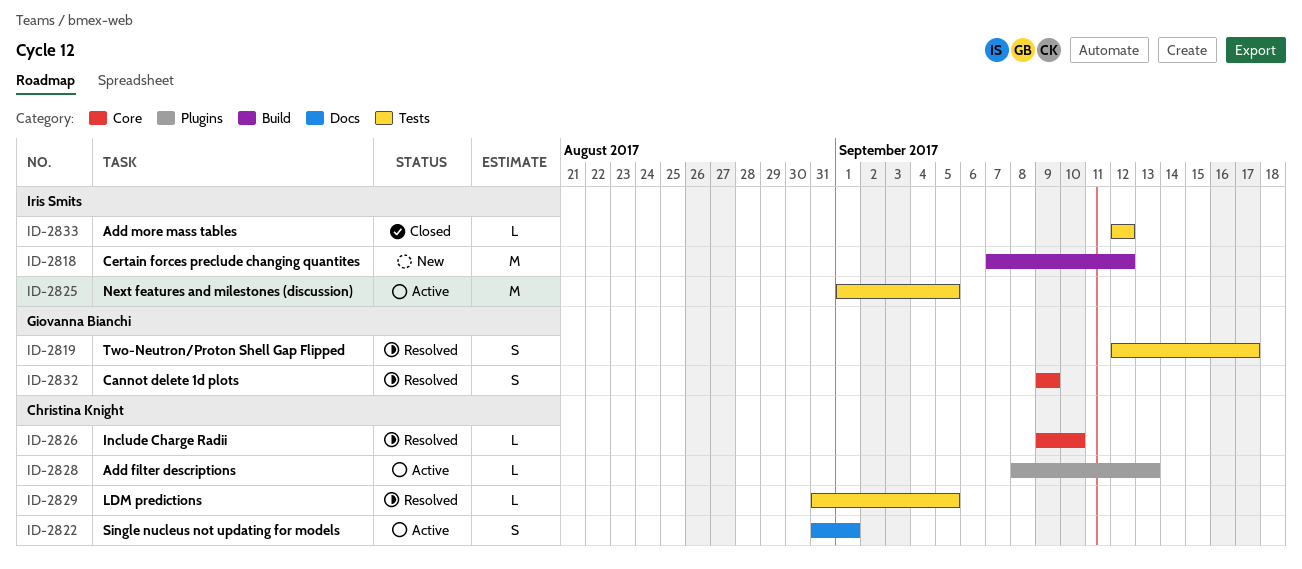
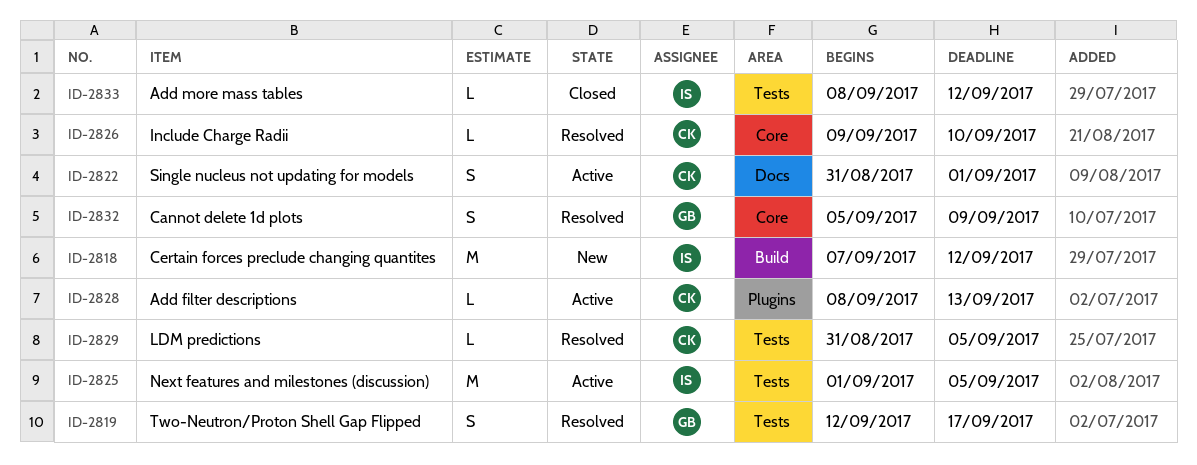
ID-2832, start: Sep 9 -> Sep 5
ID-2833, start: Sep 12 -> Sep 8

